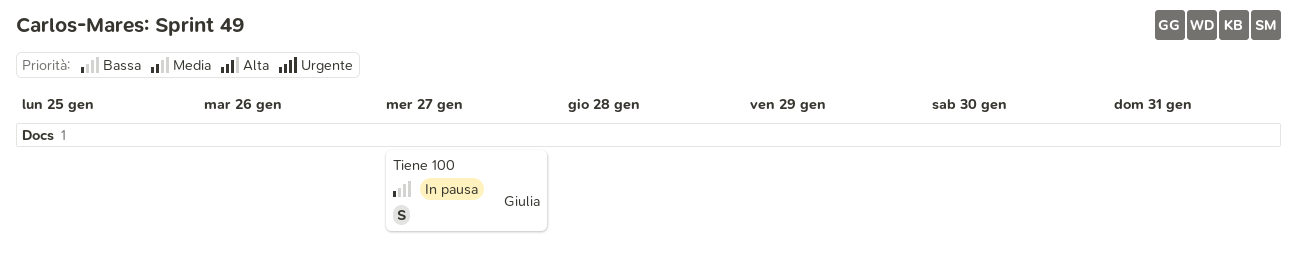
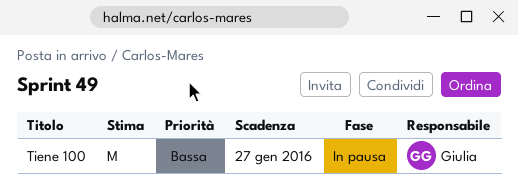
Tiene 100, estimate: S -> M

